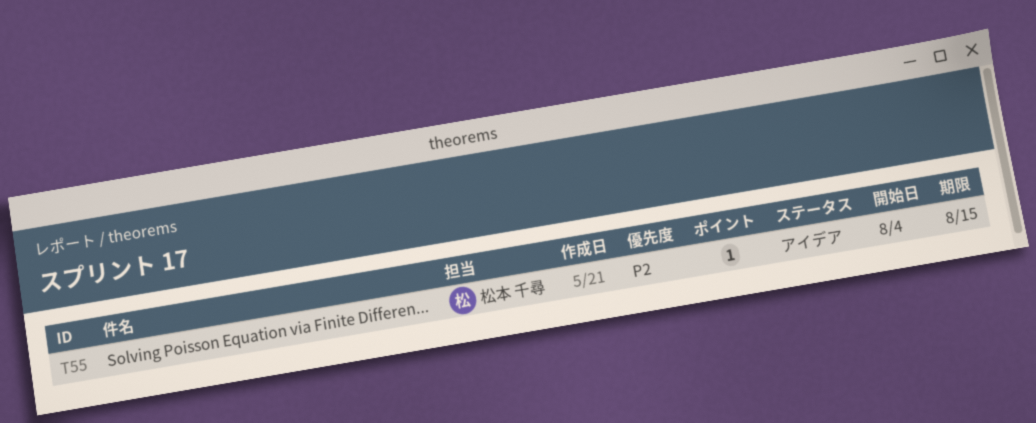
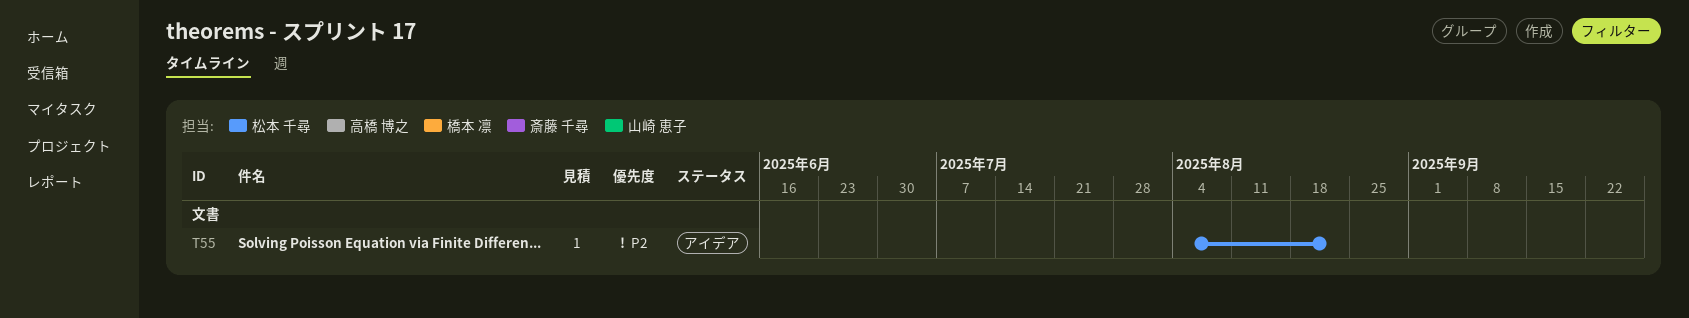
T55, due: Aug 15 -> Aug 22

